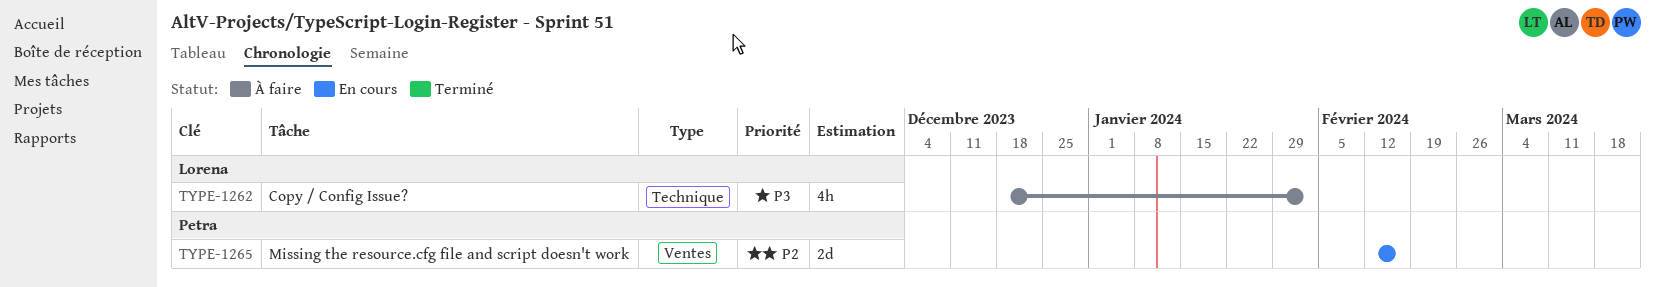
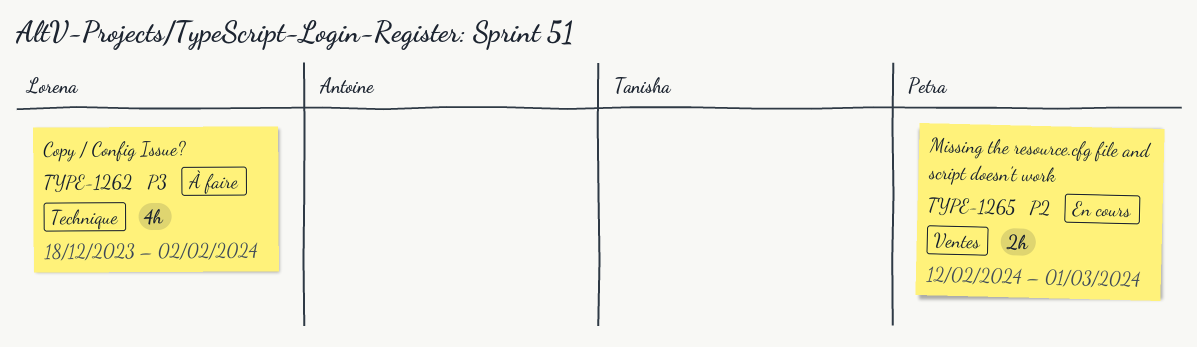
TYPE-1265, estimate: 2d -> 2h
TYPE-1265, due: Feb 16 -> Mar 1

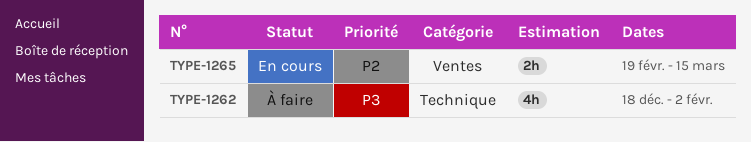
TYPE-1265, start: Feb 12 -> Feb 19
TYPE-1265, due: Mar 1 -> Mar 15

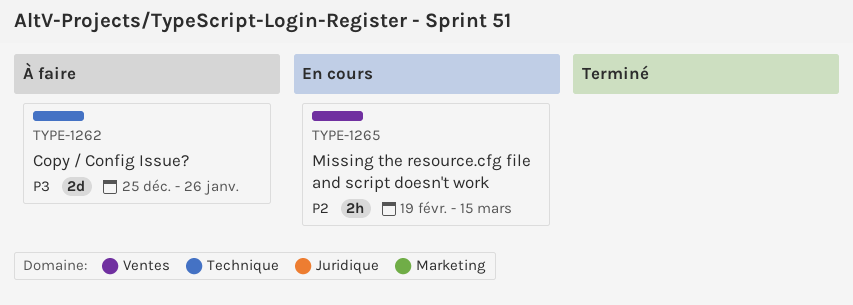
TYPE-1262, estimate: 4h -> 2d
TYPE-1262, start: Dec 18 -> Dec 25
TYPE-1262, due: Feb 2 -> Jan 26

